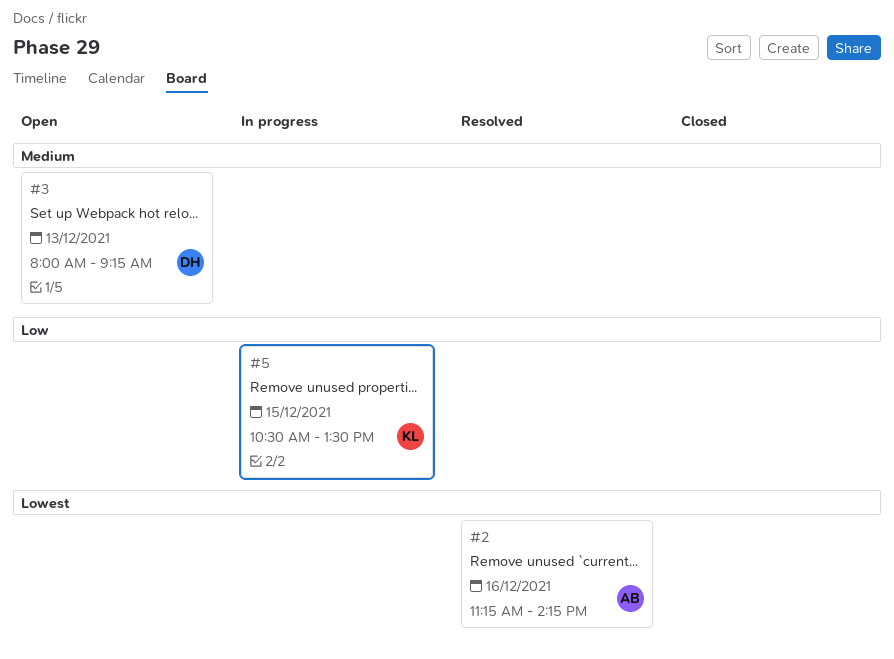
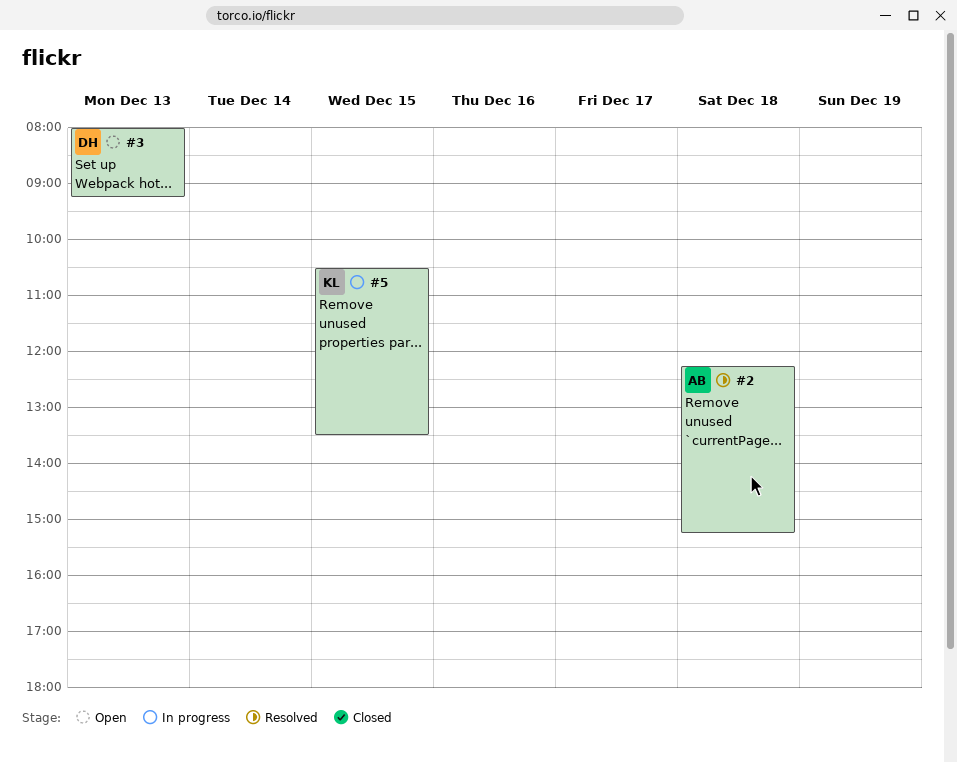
#2, day: Dec 16 -> Dec 18
#2, begins: 11:15 -> 12:15
#2, ends: 14:15 -> 15:15

